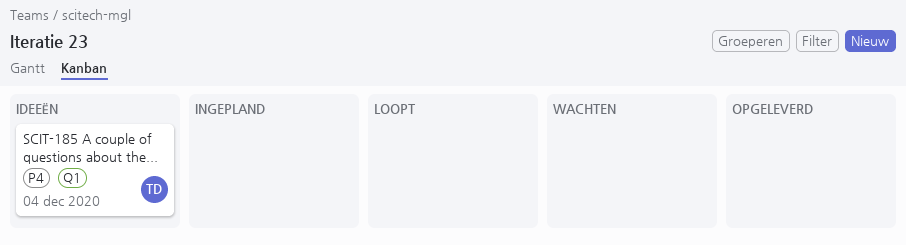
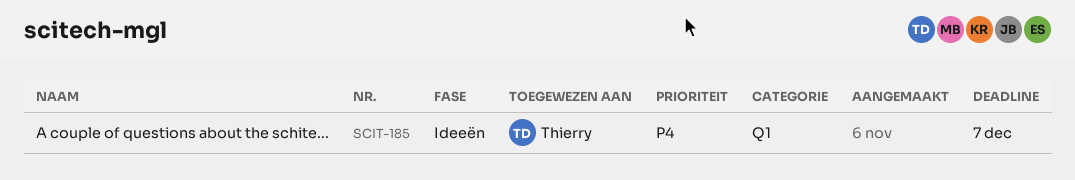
SCIT-185, due: Dec 4 -> Dec 7

